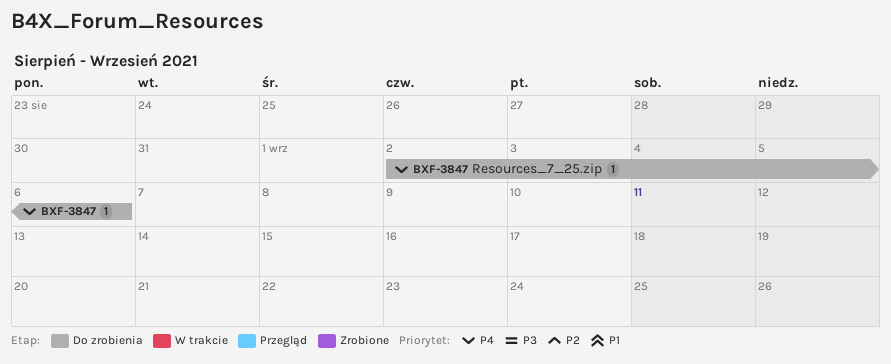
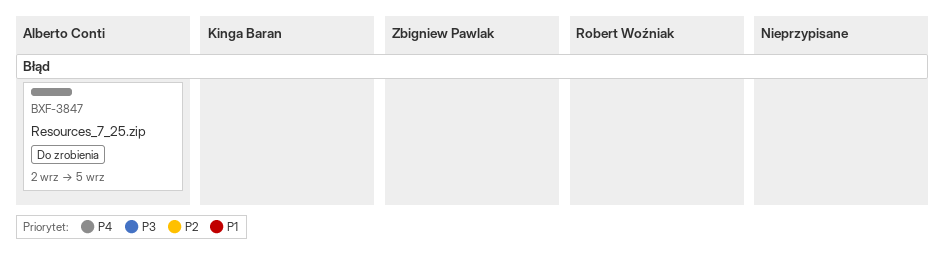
BXF-3847, due: Sep 6 -> Sep 5

